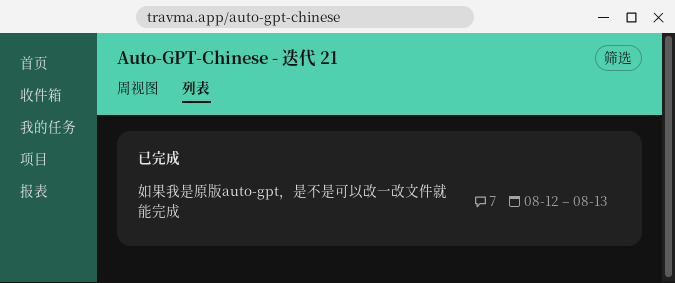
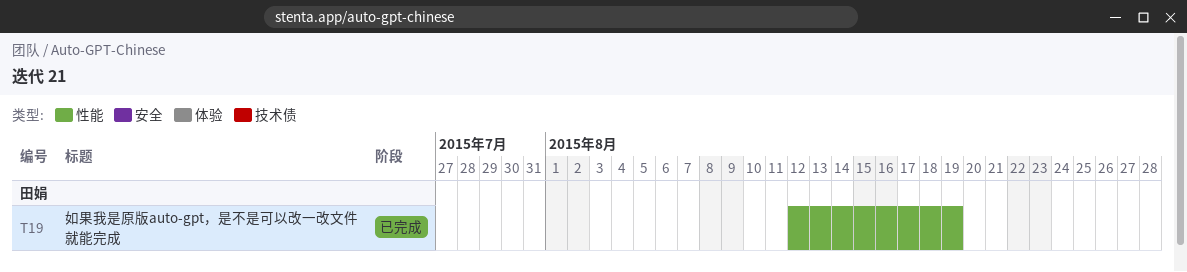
如果我是原版auto-gpt，是不是可以改一改文件就能完成, due: Aug 13 -> Aug 19

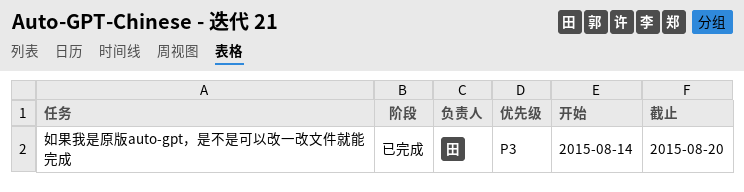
如果我是原版auto-gpt，是不是可以改一改文件就能完成, start: Aug 12 -> Aug 14
如果我是原版auto-gpt，是不是可以改一改文件就能完成, due: Aug 19 -> Aug 20

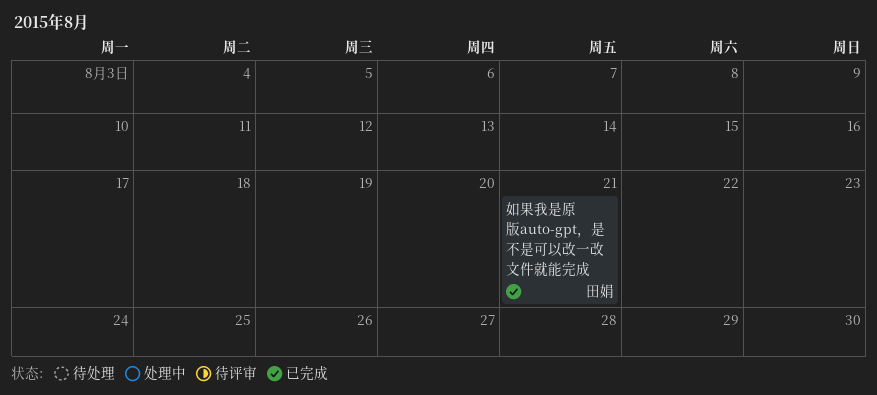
如果我是原版auto-gpt，是不是可以改一改文件就能完成, due: Aug 20 -> Aug 21

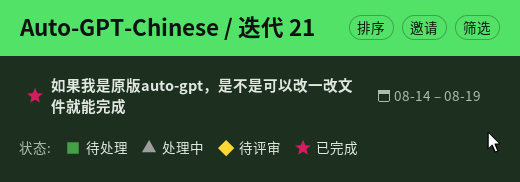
如果我是原版auto-gpt，是不是可以改一改文件就能完成, due: Aug 21 -> Aug 19

